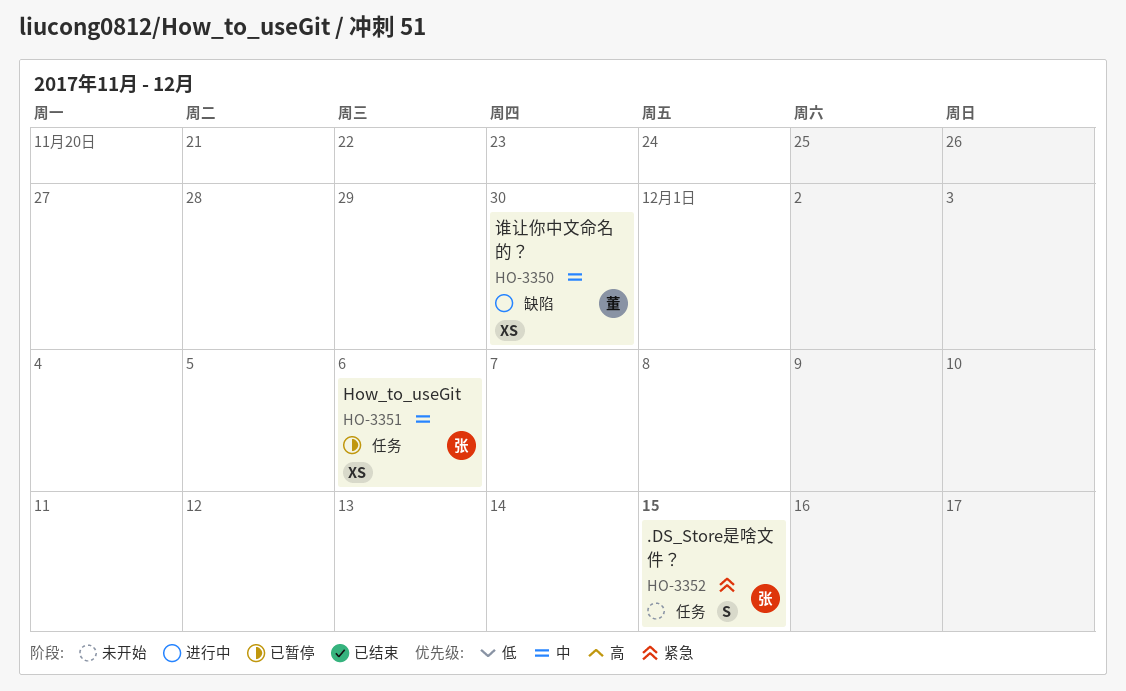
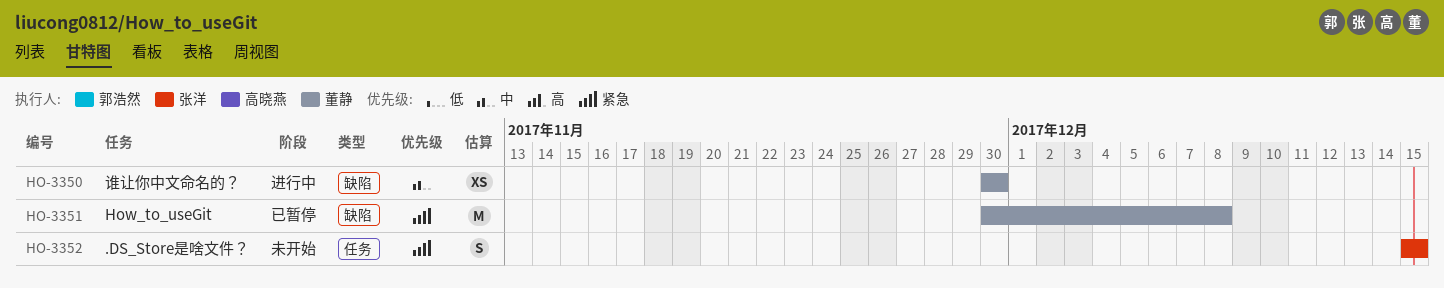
HO-3351, owner: 张洋 -> 董静
HO-3351, priority: 中 -> 紧急
HO-3351, label: 任务 -> 缺陷
HO-3351, estimate: XS -> M
HO-3351, due: Dec 6 -> Dec 8

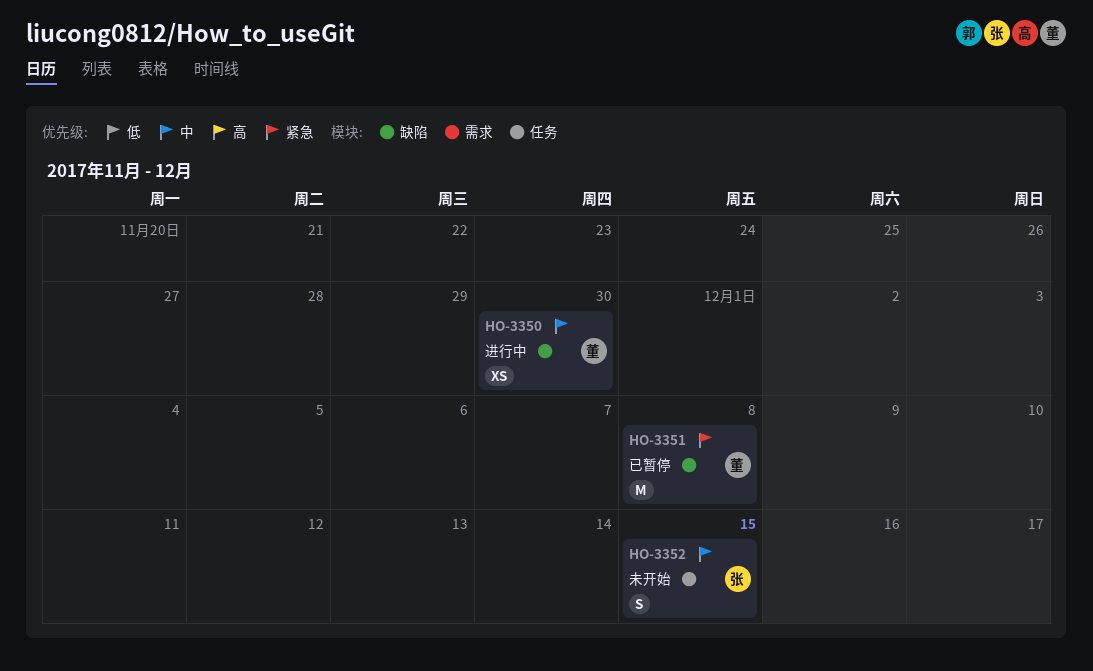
HO-3352, priority: 紧急 -> 中

